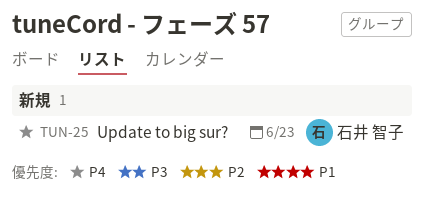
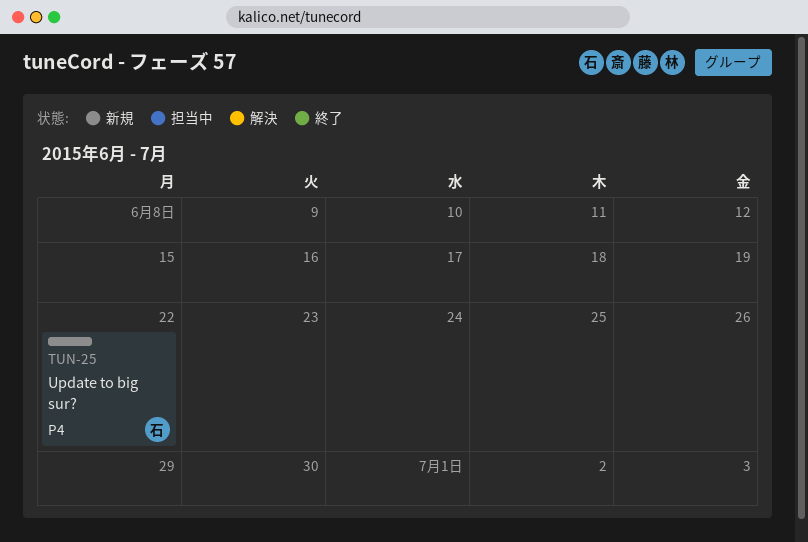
TUN-25, due: Jun 23 -> Jun 22

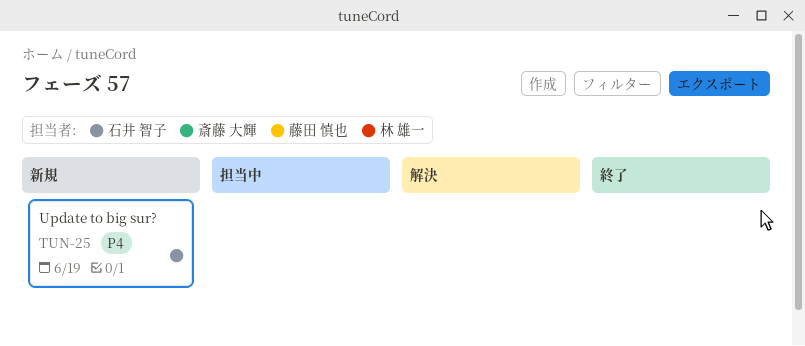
TUN-25, due: Jun 22 -> Jun 19

